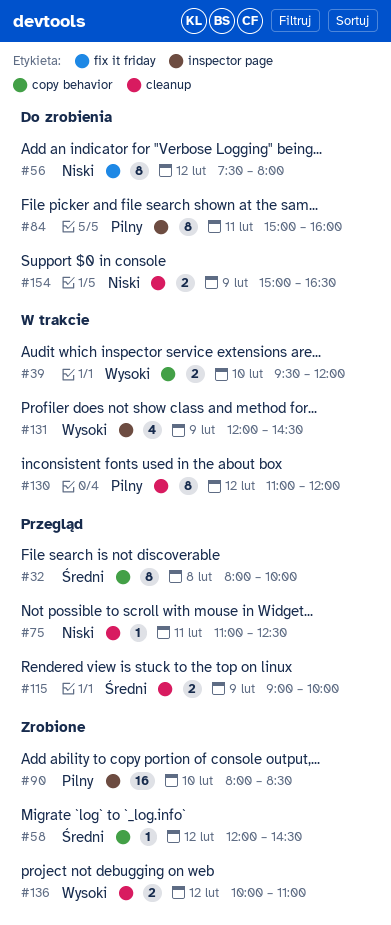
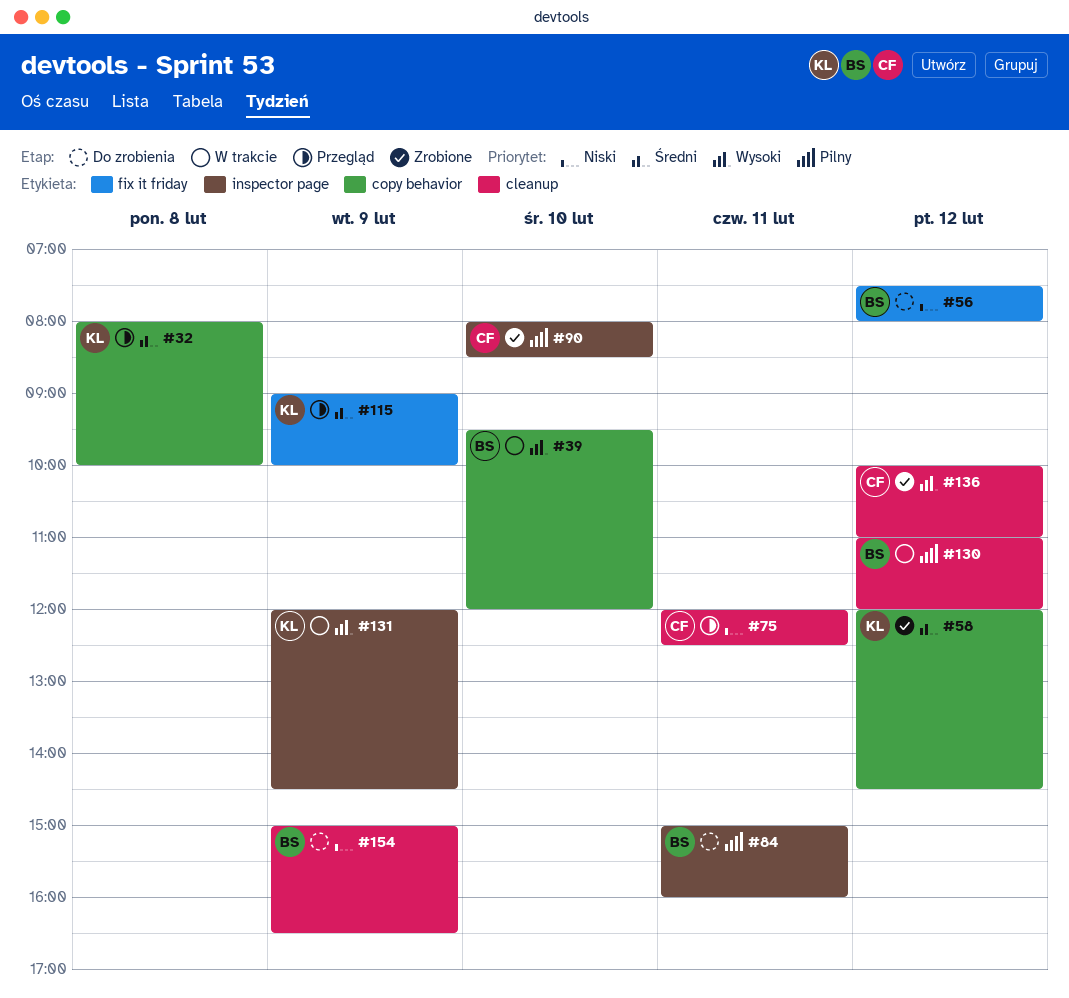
#75, begins: 11:00 -> 12:00
#115, label: cleanup -> fix it friday

